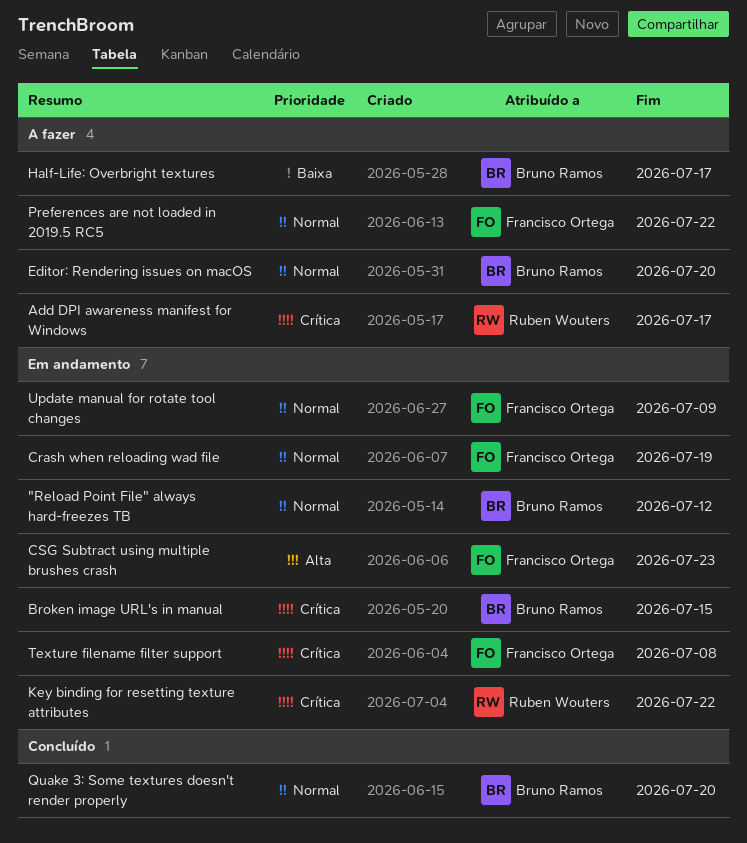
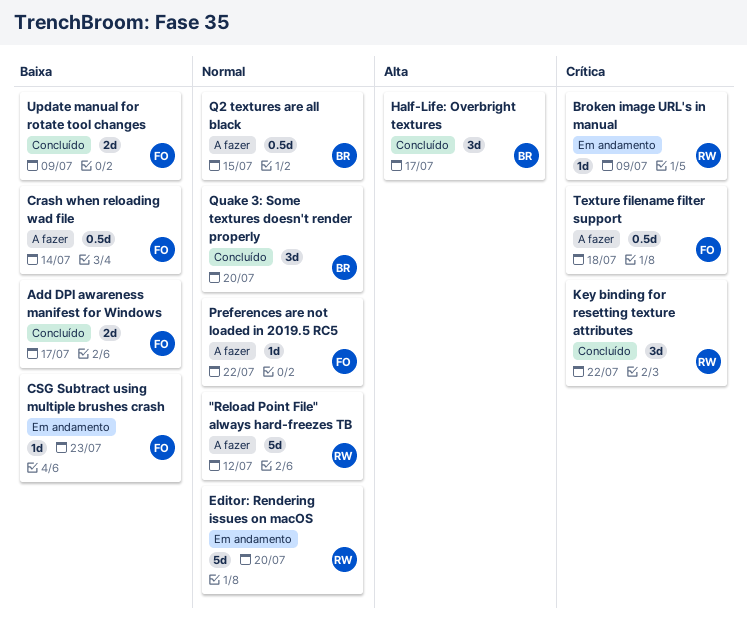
"Reload Point File" always hard-freezes TB, status: Em andamento -> A fazer
"Reload Point File" always hard-freezes TB, owner: Bruno Ramos -> Ruben Wouters
Add DPI awareness manifest for Windows, status: A fazer -> Concluído
Add DPI awareness manifest for Windows, owner: Ruben Wouters -> Francisco Ortega
Add DPI awareness manifest for Windows, priority: Crítica -> Baixa
Broken image URL's in manual, owner: Bruno Ramos -> Ruben Wouters
Broken image URL's in manual, due: Jul 15 -> Jul 9
Crash when reloading wad file, status: Em andamento -> A fazer
Crash when reloading wad file, priority: Normal -> Baixa
Crash when reloading wad file, due: Jul 19 -> Jul 14
CSG Subtract using multiple brushes crash, priority: Alta -> Baixa
Editor: Rendering issues on macOS, status: A fazer -> Em andamento
Editor: Rendering issues on macOS, owner: Bruno Ramos -> Ruben Wouters
Half-Life: Overbright textures, status: A fazer -> Concluído
Half-Life: Overbright textures, priority: Baixa -> Alta
Key binding for resetting texture attributes, status: Em andamento -> Concluído
Q2 textures are all black: none -> present
Texture filename filter support, status: Em andamento -> A fazer
Texture filename filter support, due: Jul 8 -> Jul 18
Update manual for rotate tool changes, status: Em andamento -> Concluído
Update manual for rotate tool changes, priority: Normal -> Baixa

